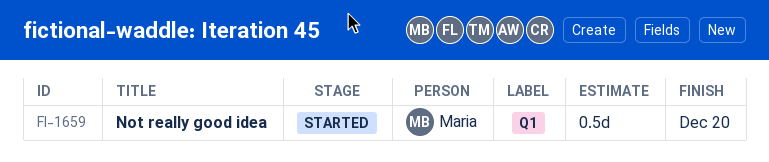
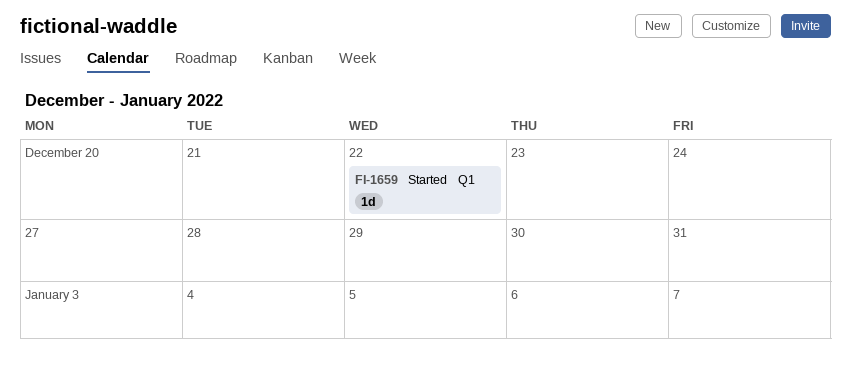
FI-1659, estimate: 0.5d -> 1d
FI-1659, due: Dec 20 -> Dec 22

